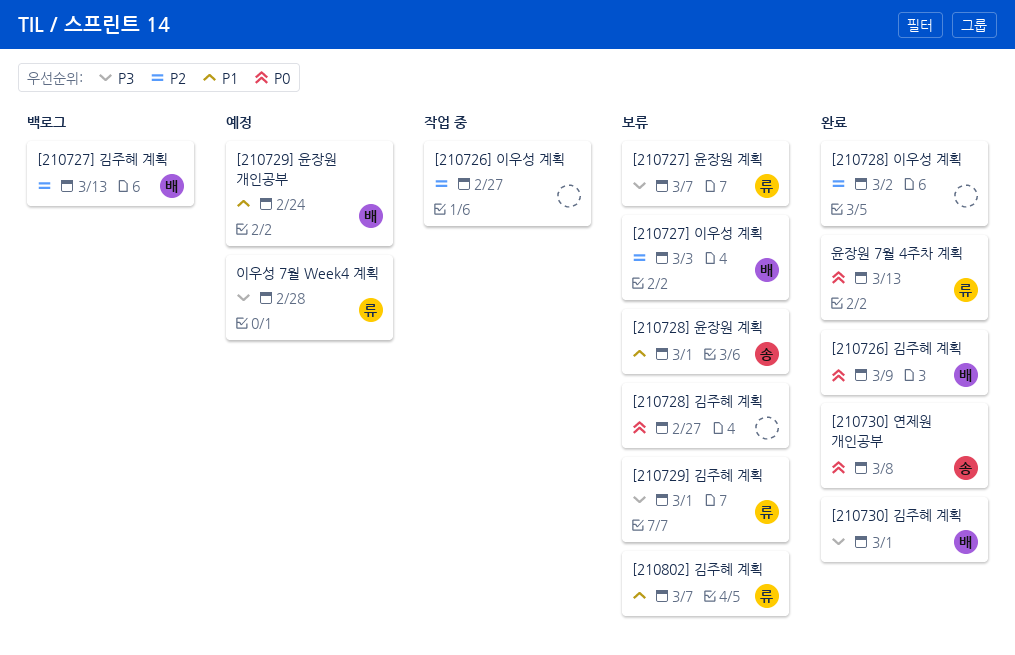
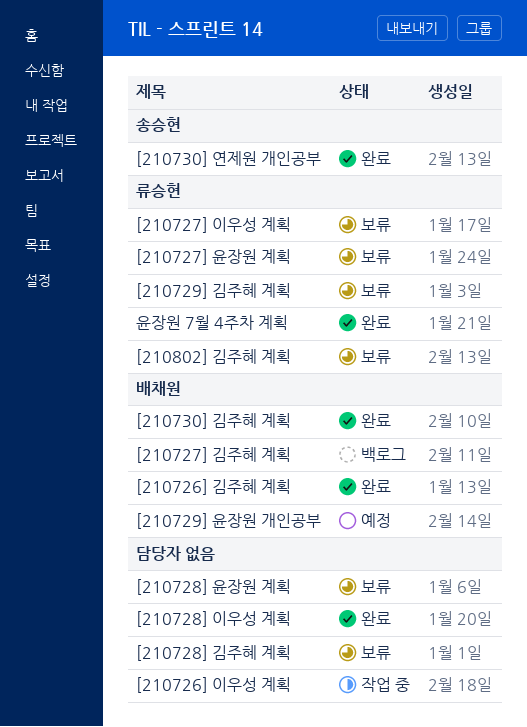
[210727] 이우성 계획, owner: 배채원 -> 류승현
[210728] 윤장원 계획, owner: 송승현 -> none
이우성 7월 Week4 계획: present -> none

